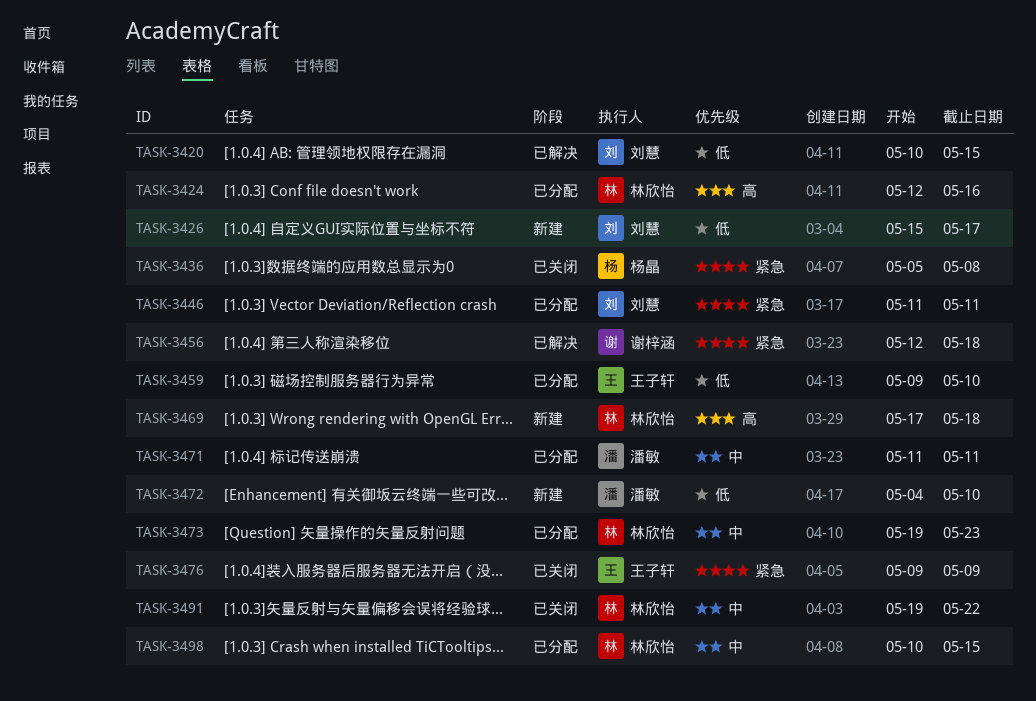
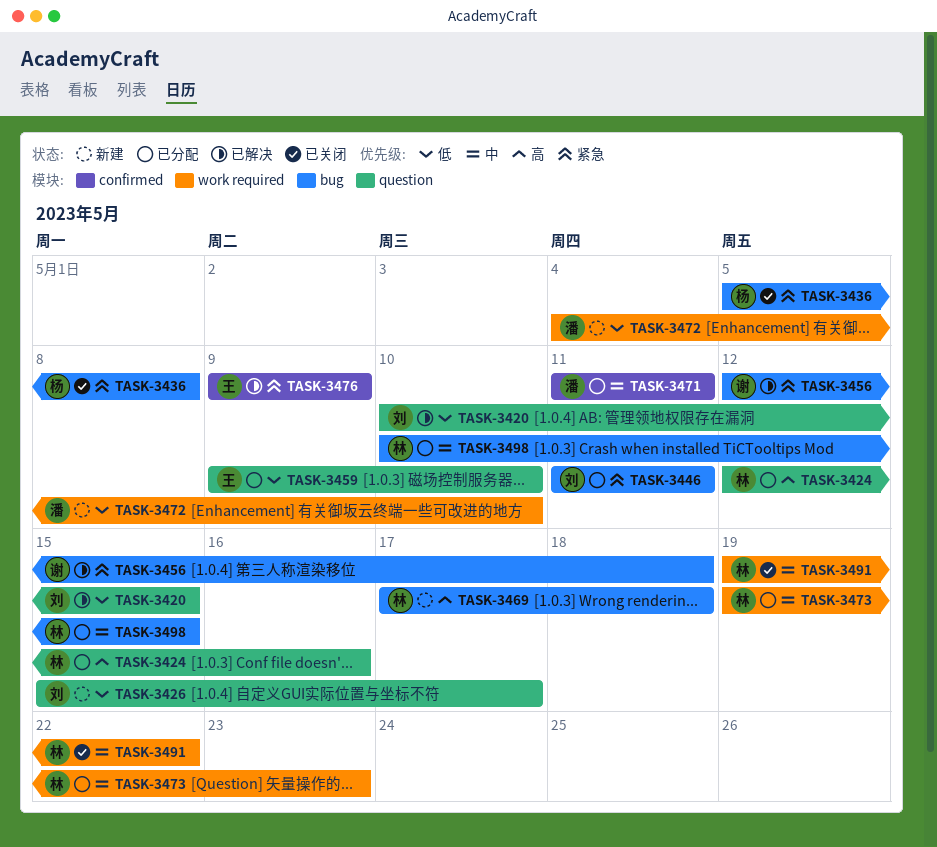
TASK-3476, status: 已关闭 -> 已解决

